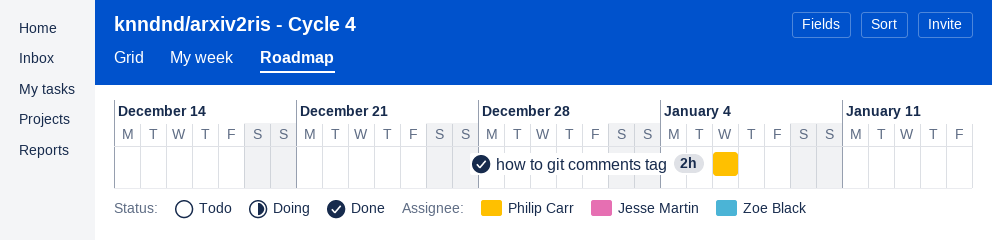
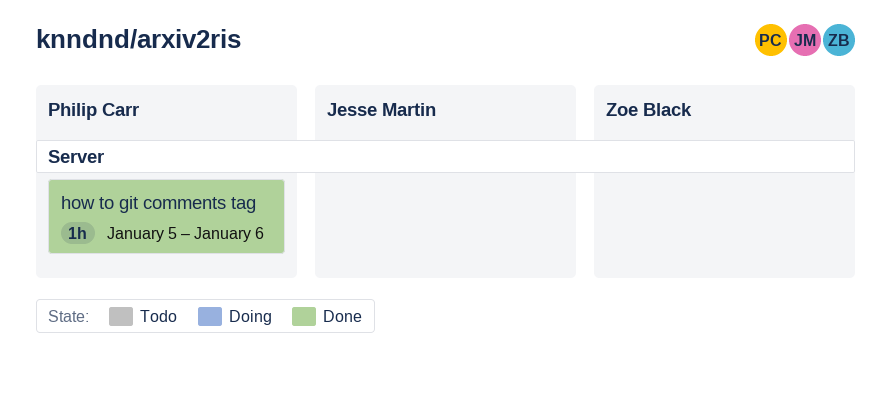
how to git comments tag, estimate: 2h -> 1h
how to git comments tag, start: Jan 6 -> Jan 5

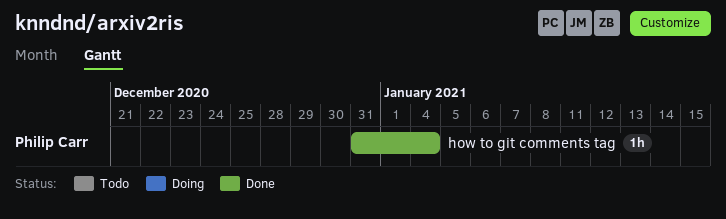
how to git comments tag, start: Jan 5 -> Dec 31
how to git comments tag, due: Jan 6 -> Jan 4

